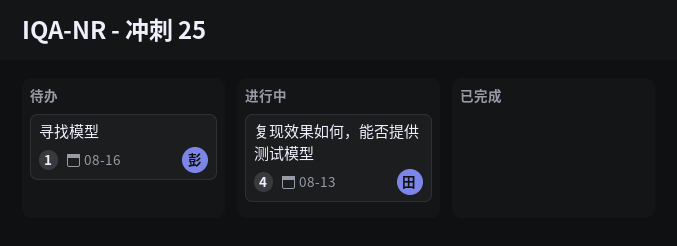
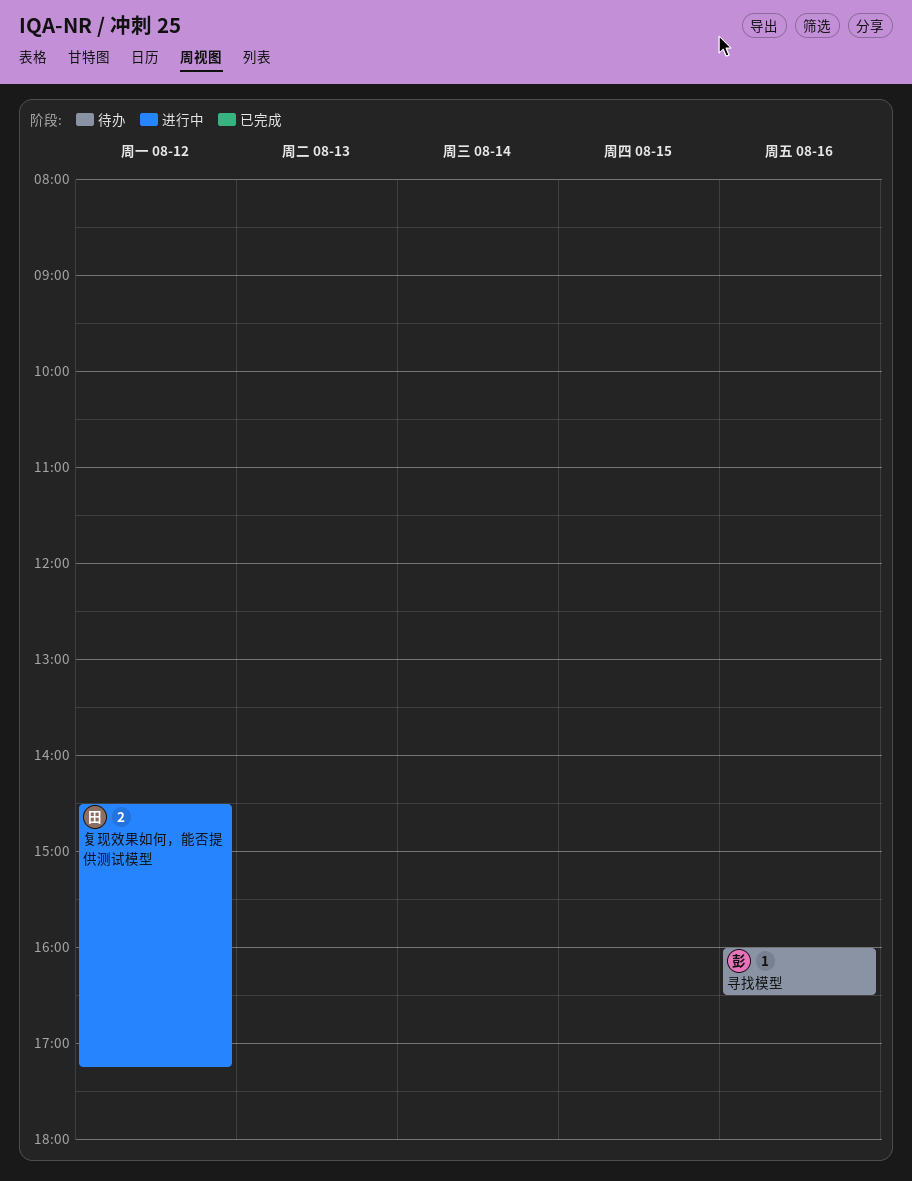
复现效果如何，能否提供测试模型, estimate: 4 -> 2
复现效果如何，能否提供测试模型, day: Aug 13 -> Aug 12

